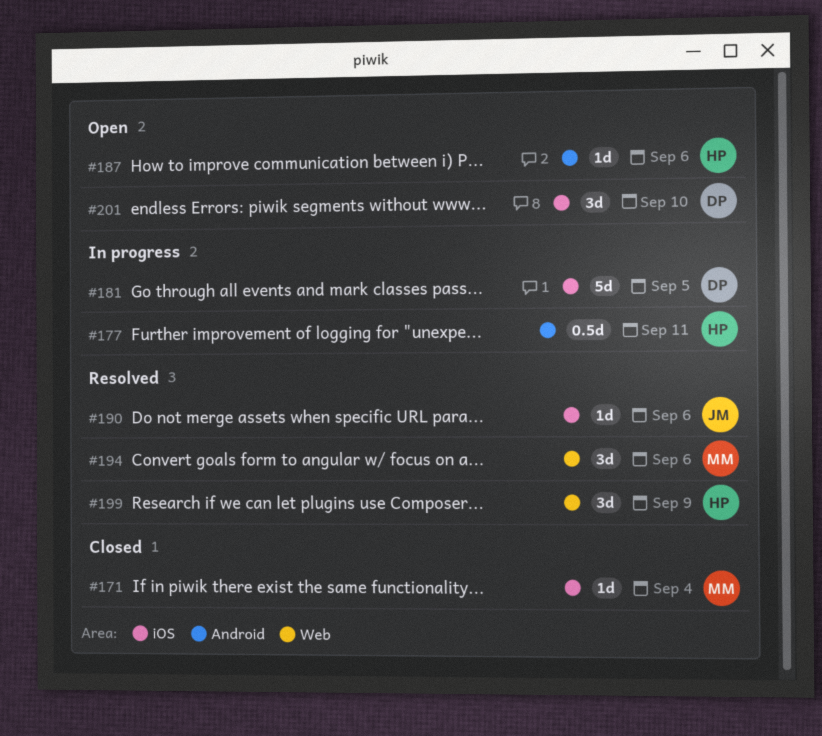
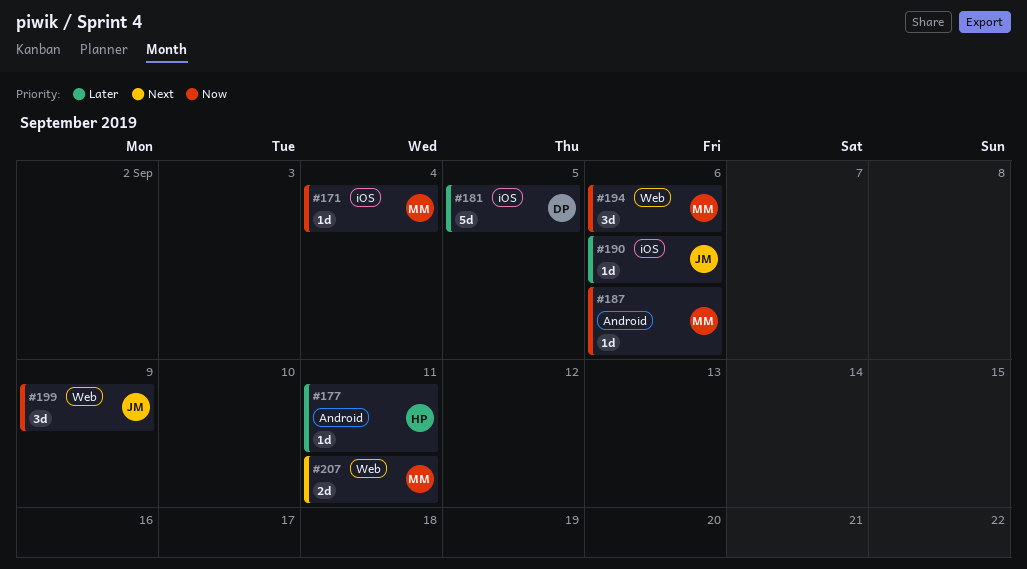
#177, estimate: 0.5d -> 1d
#187, owner: HP -> MM
#199, owner: HP -> JM
#201: present -> none
#207: none -> present

